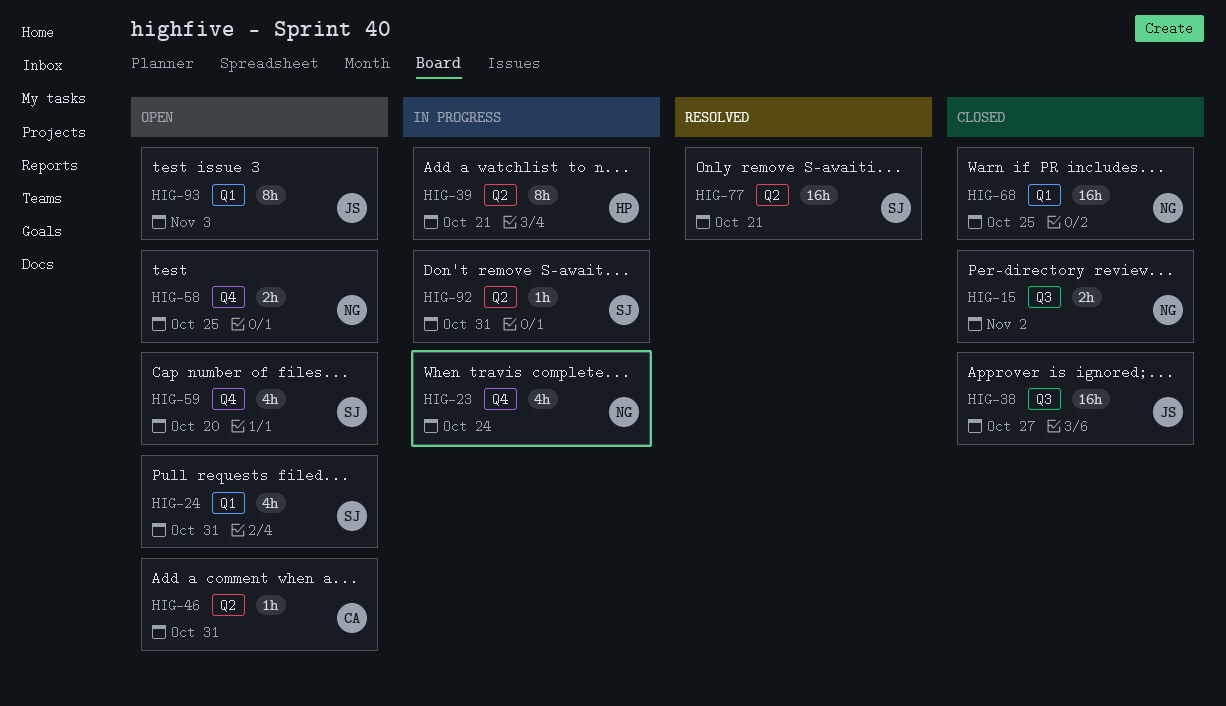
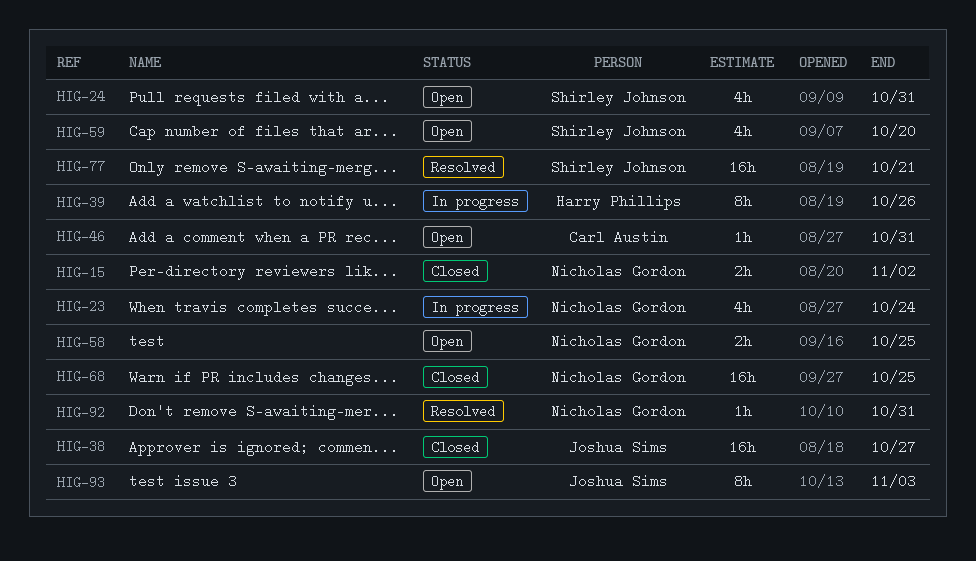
HIG-39, due: Oct 21 -> Oct 26
HIG-92, status: In progress -> Resolved
HIG-92, owner: Shirley Johnson -> Nicholas Gordon

